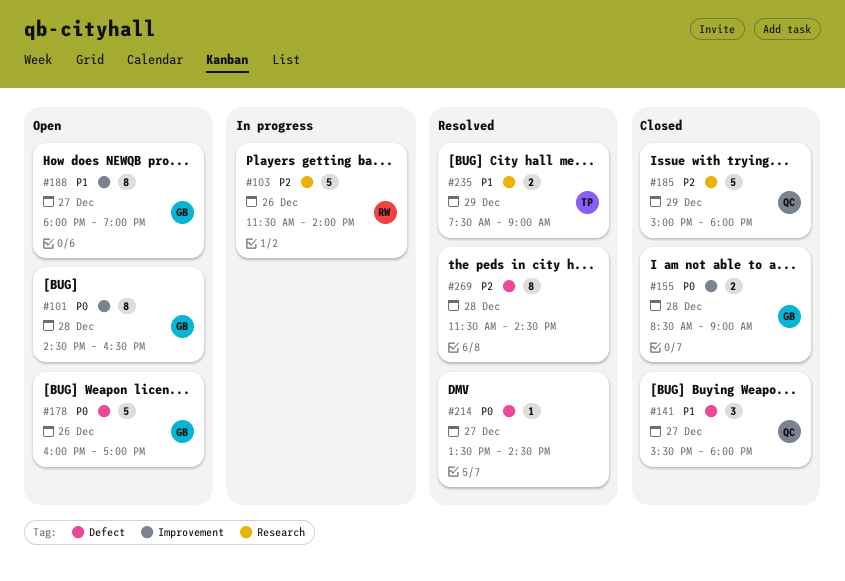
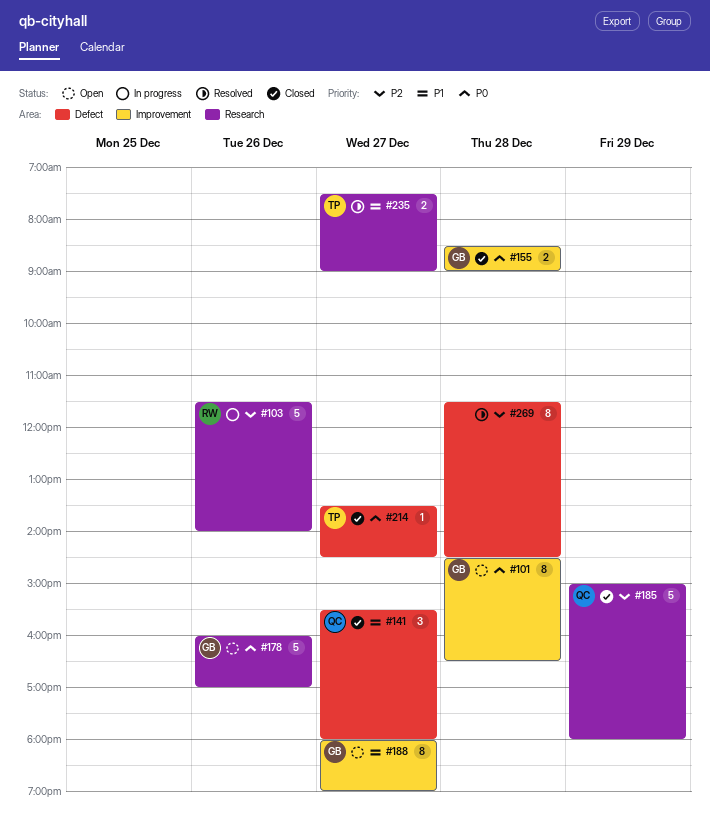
#178, label: Defect -> Research
#214, status: Resolved -> Closed
#214, owner: none -> TP
#235, day: Dec 29 -> Dec 27

